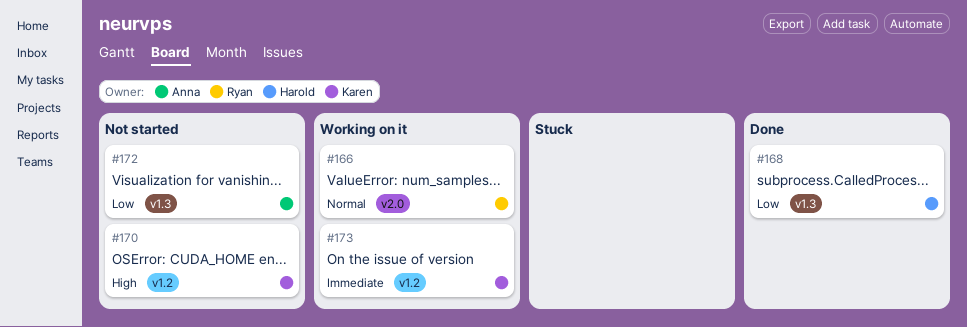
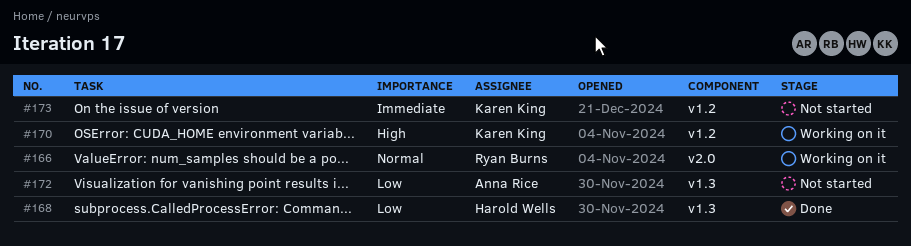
#170, status: Not started -> Working on it
#173, status: Working on it -> Not started

